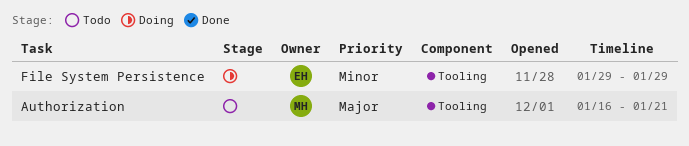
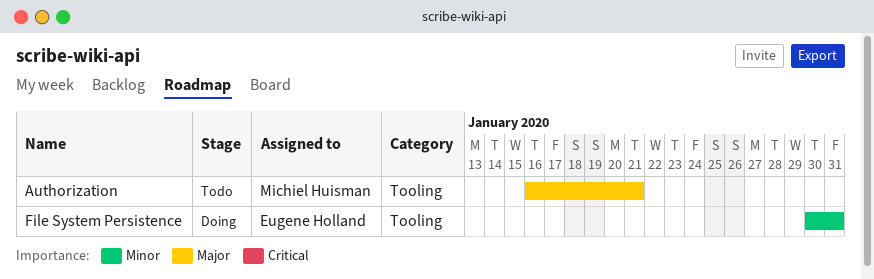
File System Persistence, start: Jan 29 -> Jan 30
File System Persistence, due: Jan 29 -> Jan 31

